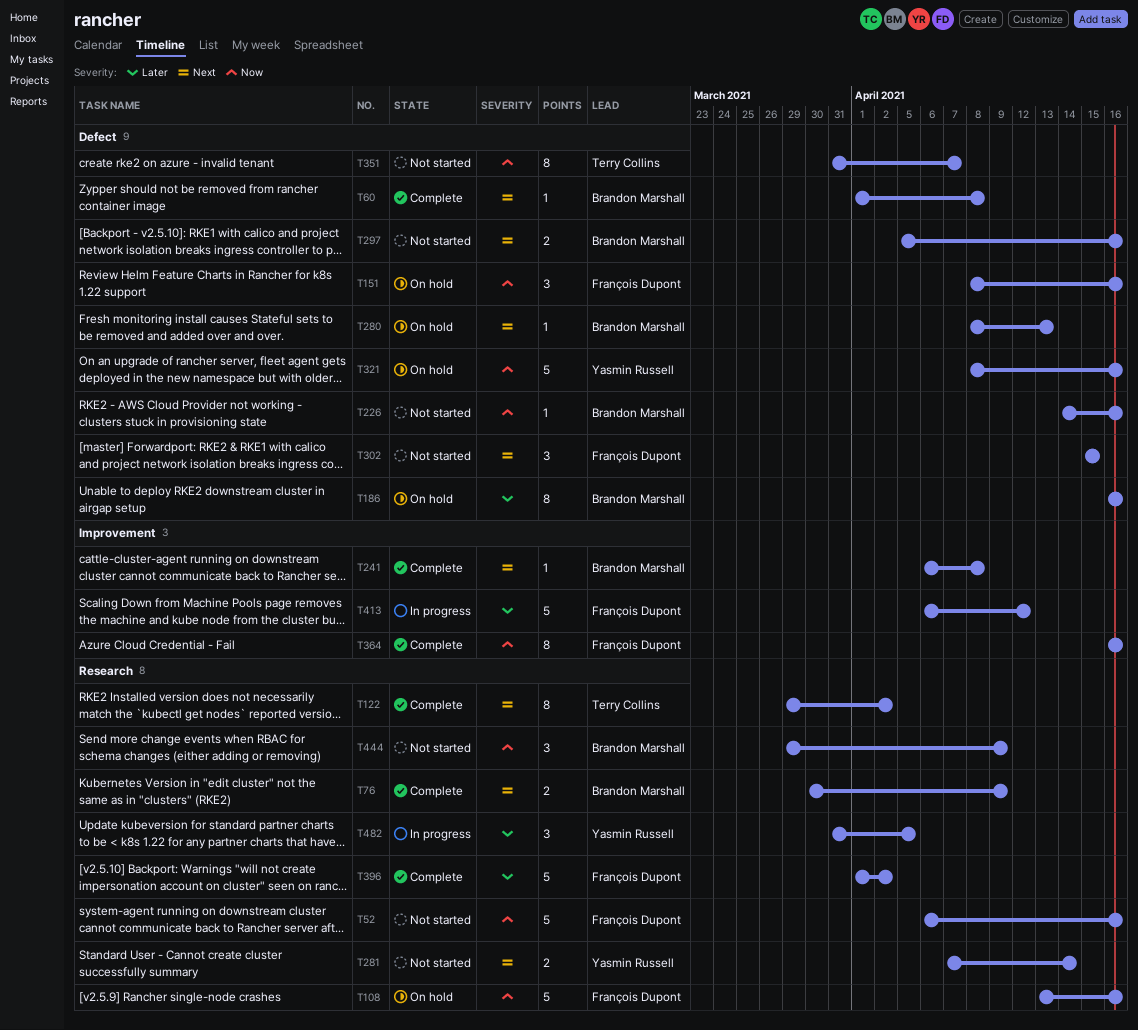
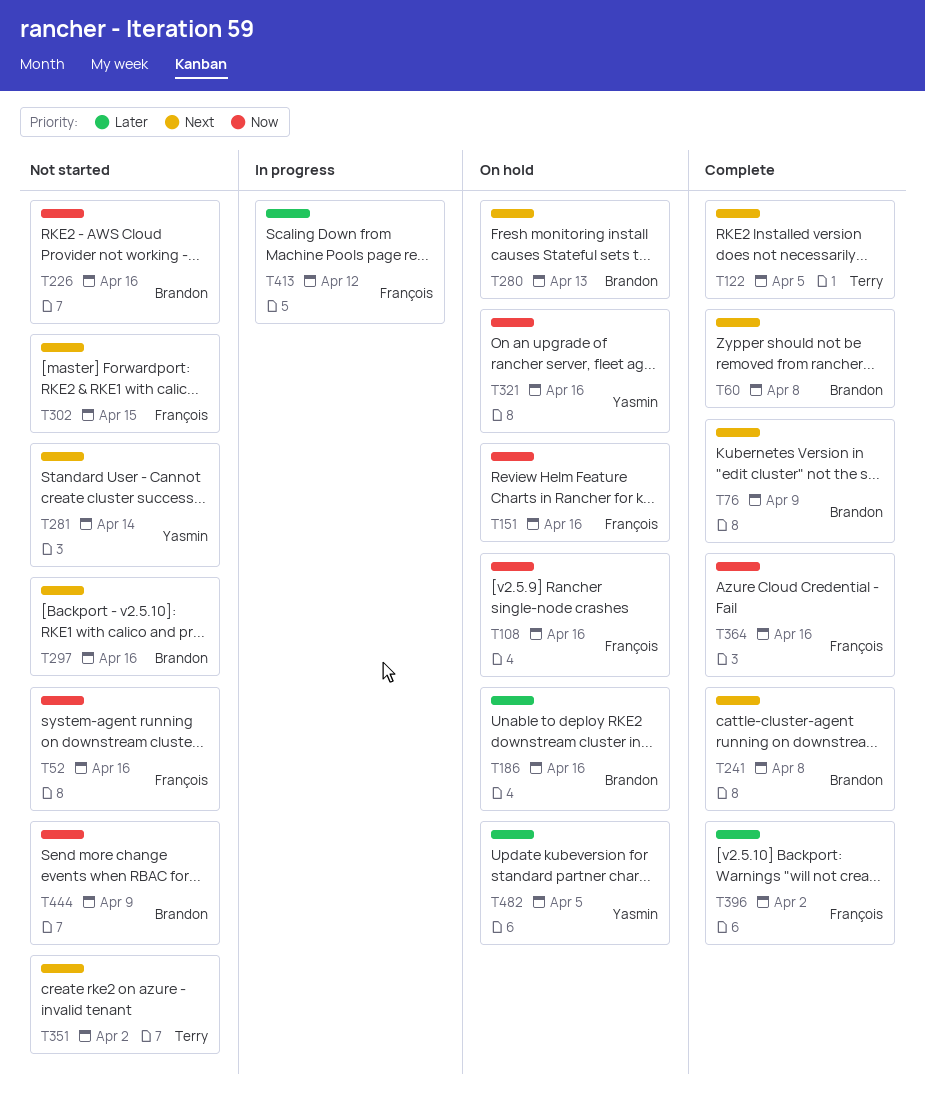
T122, due: Apr 2 -> Apr 5
T351, priority: Now -> Next
T351, due: Apr 7 -> Apr 2
T482, status: In progress -> On hold

